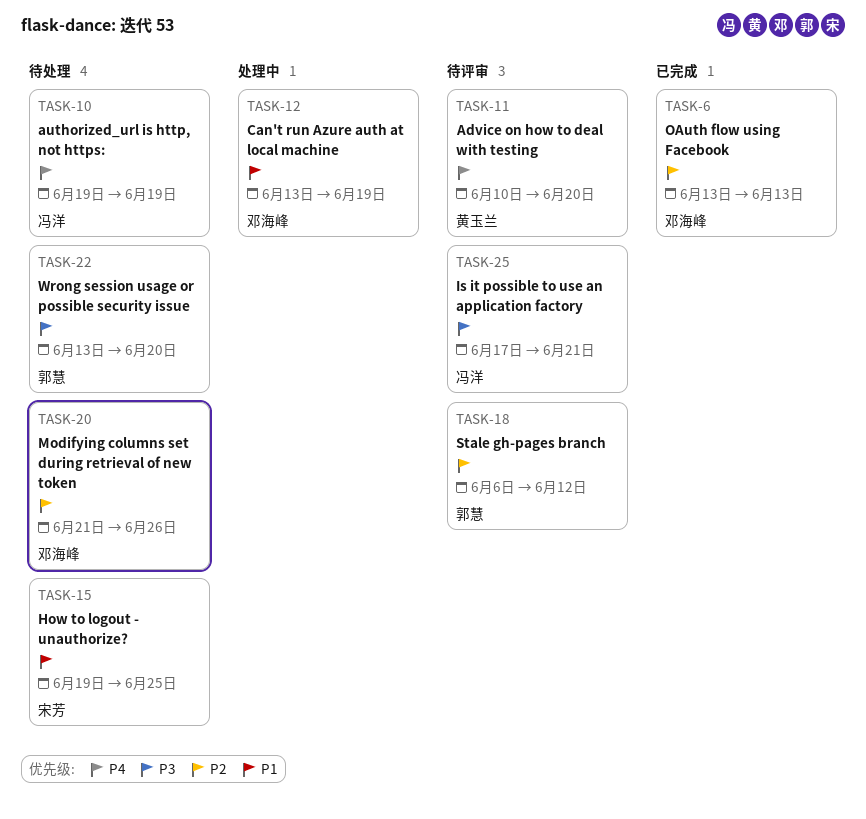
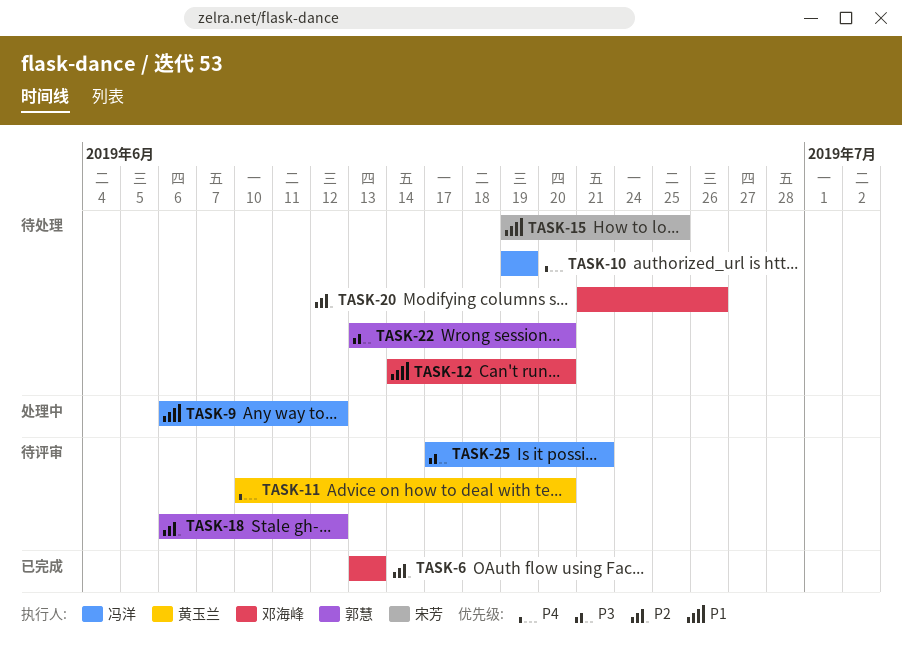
TASK-9: none -> present
TASK-12, status: 处理中 -> 待处理
TASK-12, start: Jun 13 -> Jun 14
TASK-12, due: Jun 19 -> Jun 20

